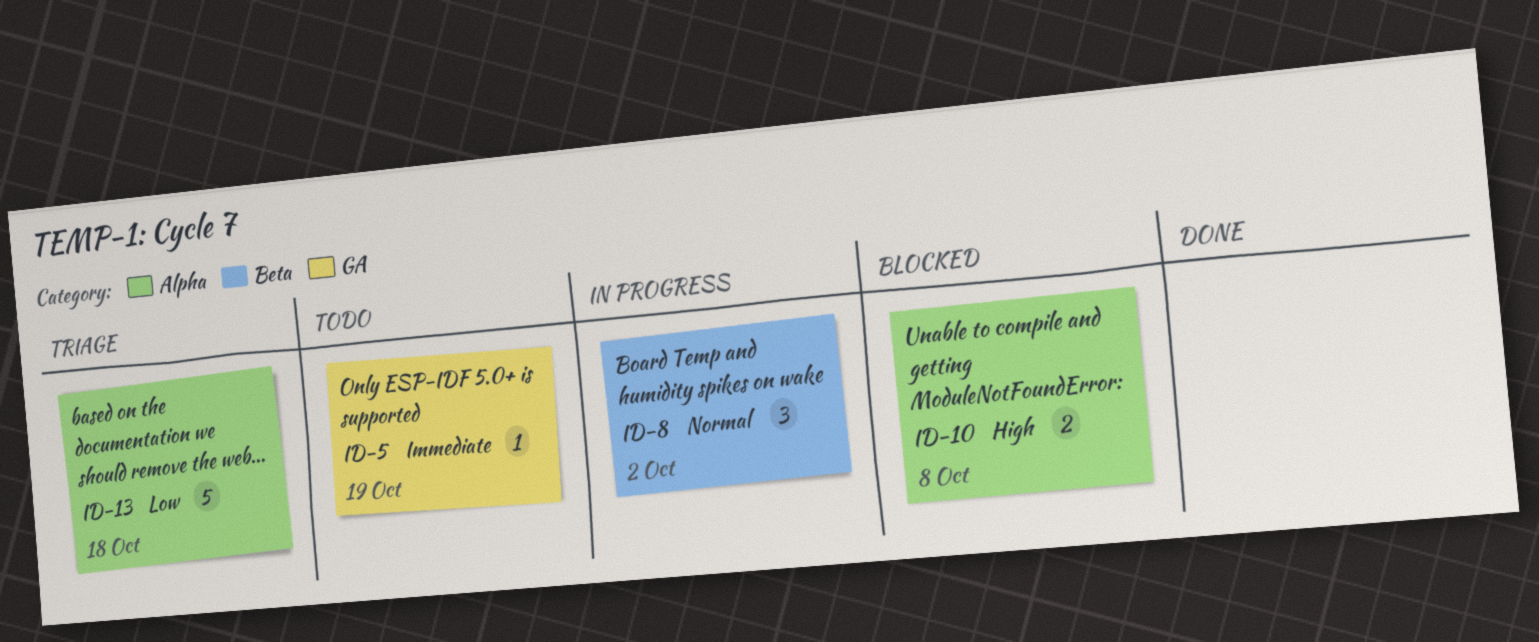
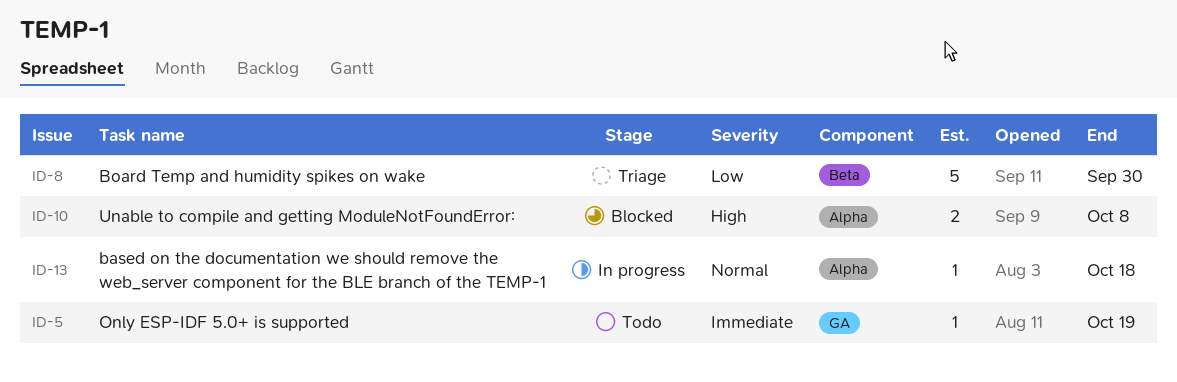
ID-8, status: In progress -> Triage
ID-8, priority: Normal -> Low
ID-8, estimate: 3 -> 5
ID-8, due: Oct 2 -> Sep 30
ID-13, status: Triage -> In progress
ID-13, priority: Low -> Normal
ID-13, estimate: 5 -> 1

